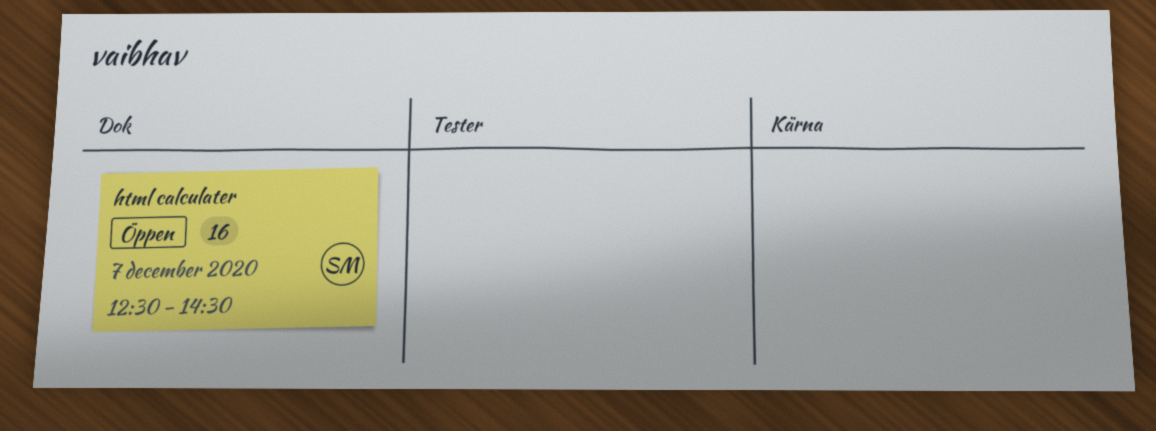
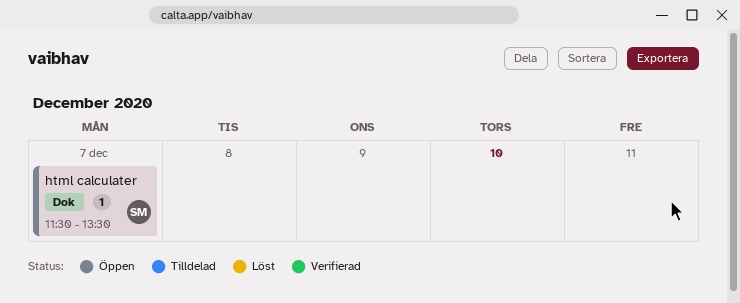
html calculater, estimate: 16 -> 1
html calculater, begins: 12:30 -> 11:30
html calculater, ends: 14:30 -> 13:30

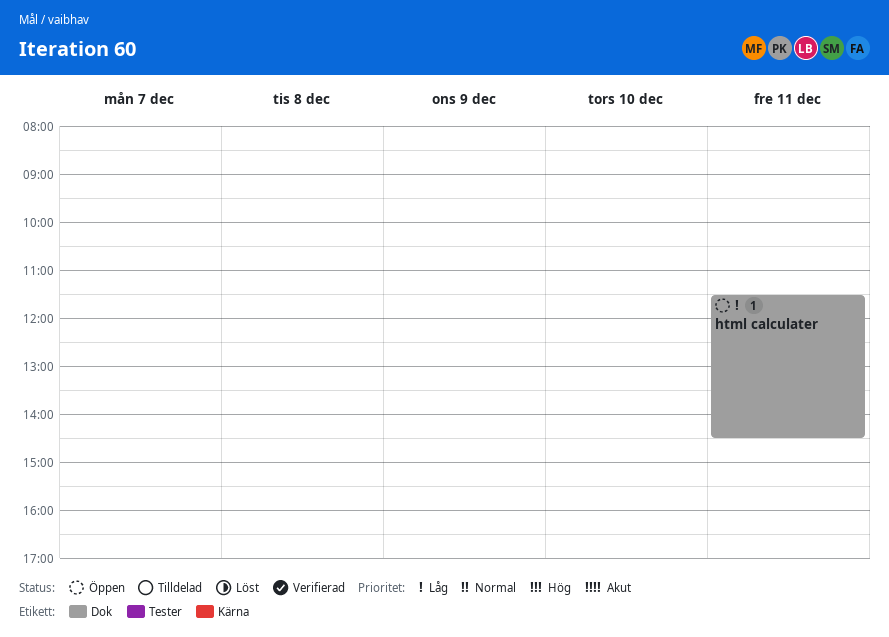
html calculater, day: Dec 7 -> Dec 11
html calculater, ends: 13:30 -> 14:30

